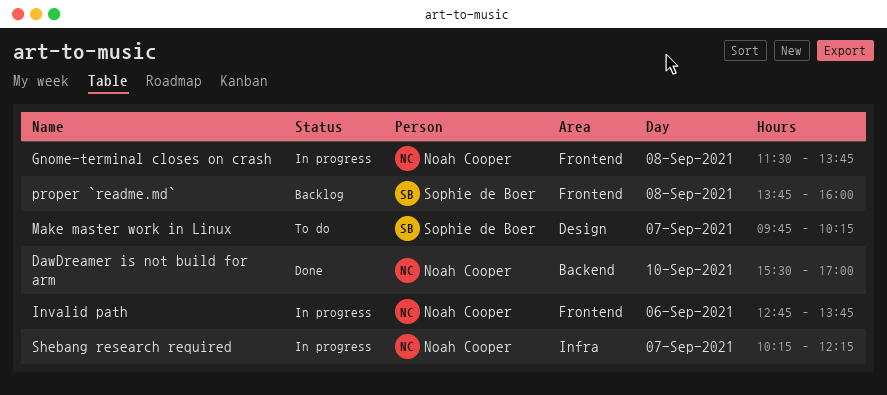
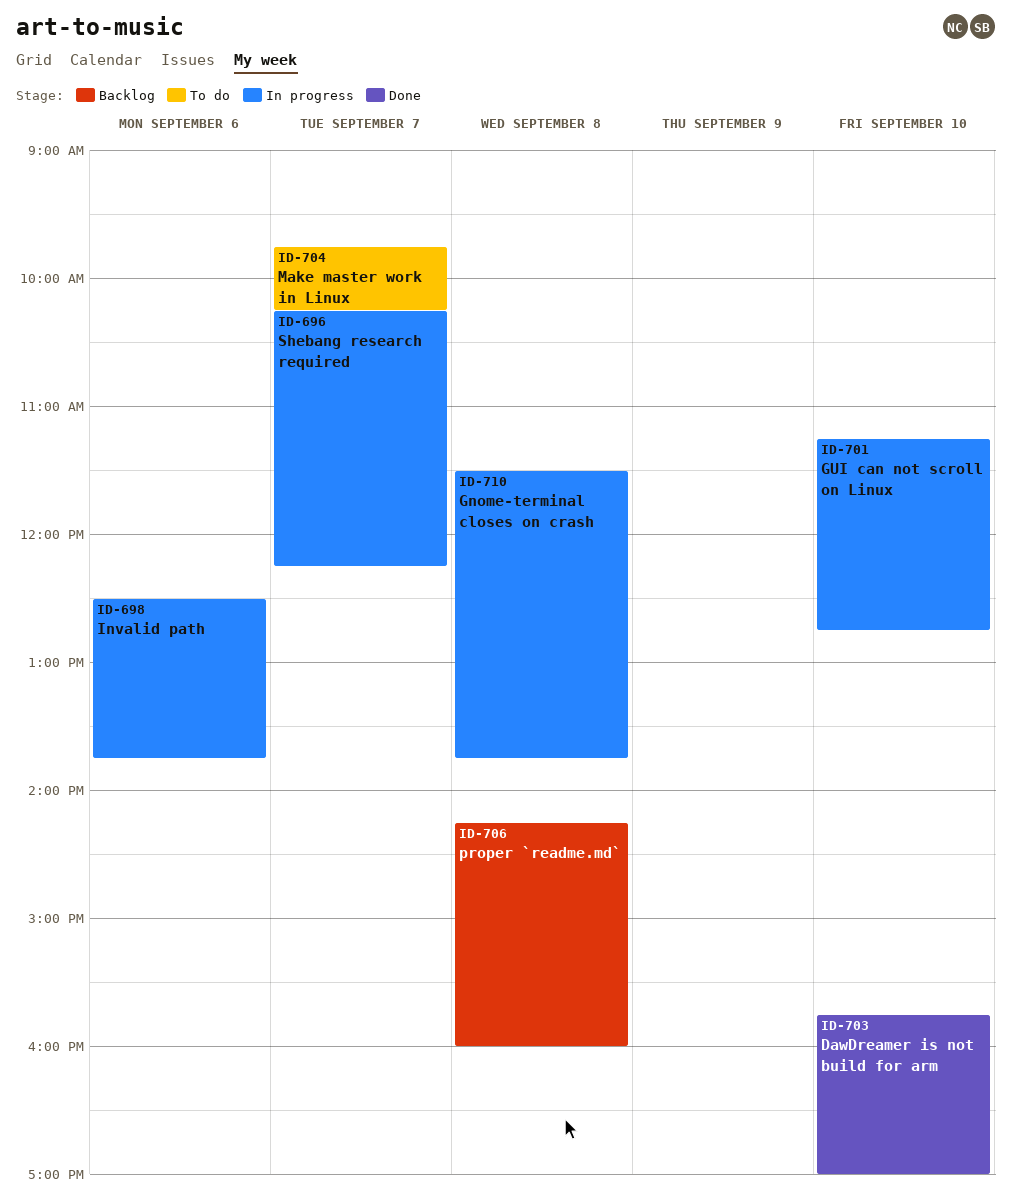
DawDreamer is not build for arm, begins: 15:30 -> 15:45
GUI can not scroll on Linux: none -> present
Invalid path, begins: 12:45 -> 12:30
proper `readme.md`, begins: 13:45 -> 14:15

